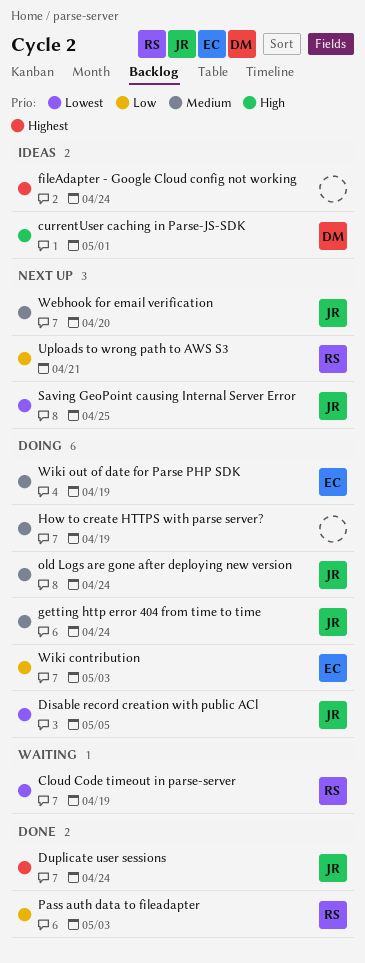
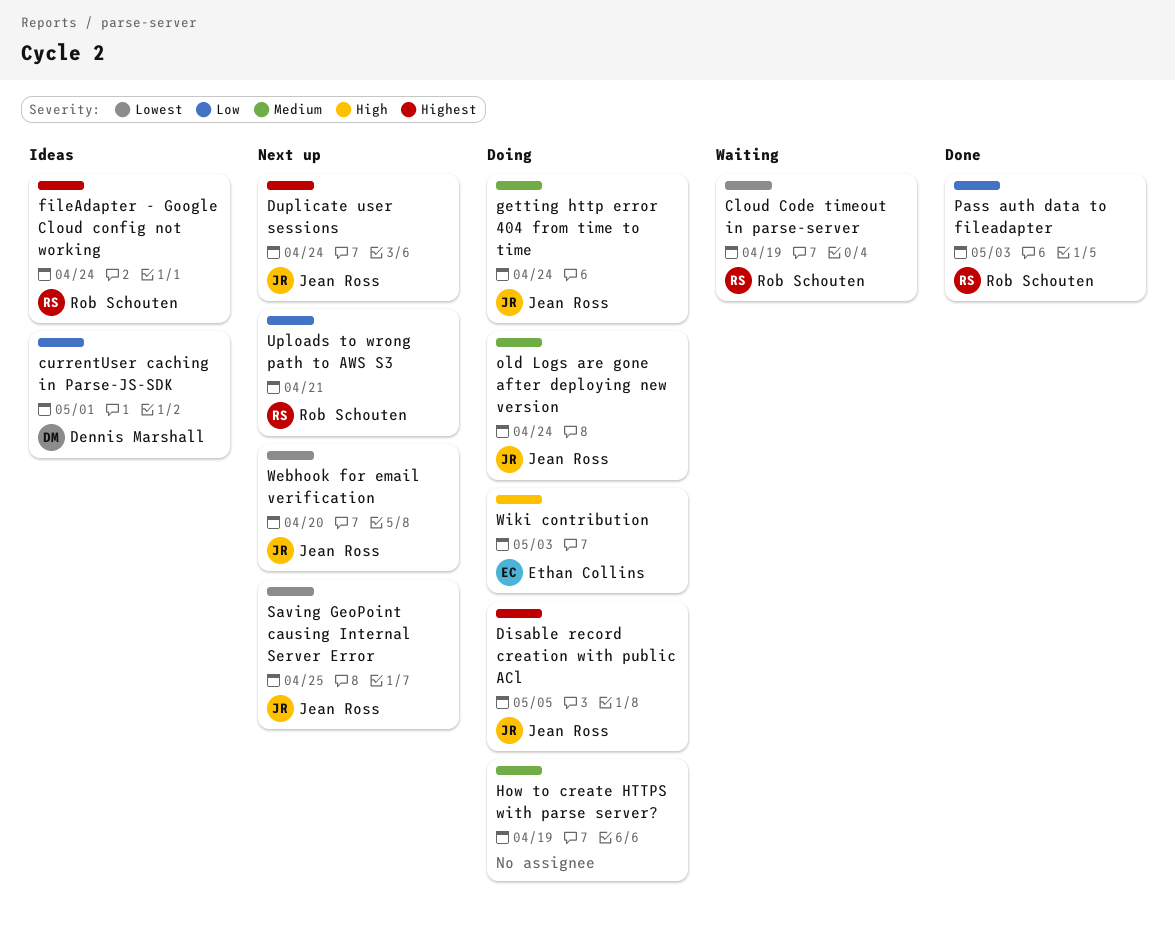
currentUser caching in Parse-JS-SDK, priority: High -> Low
Disable record creation with public ACl, priority: Lowest -> Highest
Duplicate user sessions, status: Done -> Next up
fileAdapter - Google Cloud config not working, owner: none -> Rob Schouten
Webhook for email verification, priority: Medium -> Lowest
Wiki contribution, priority: Low -> High
Wiki out of date for Parse PHP SDK: present -> none

